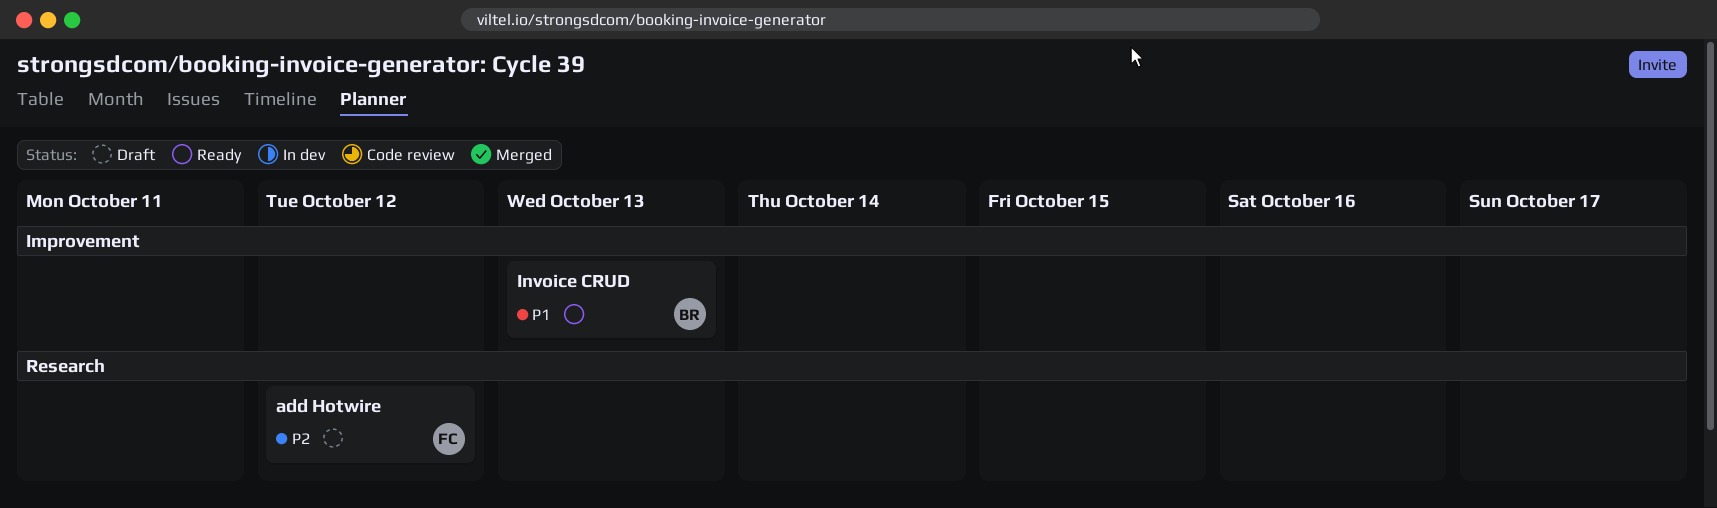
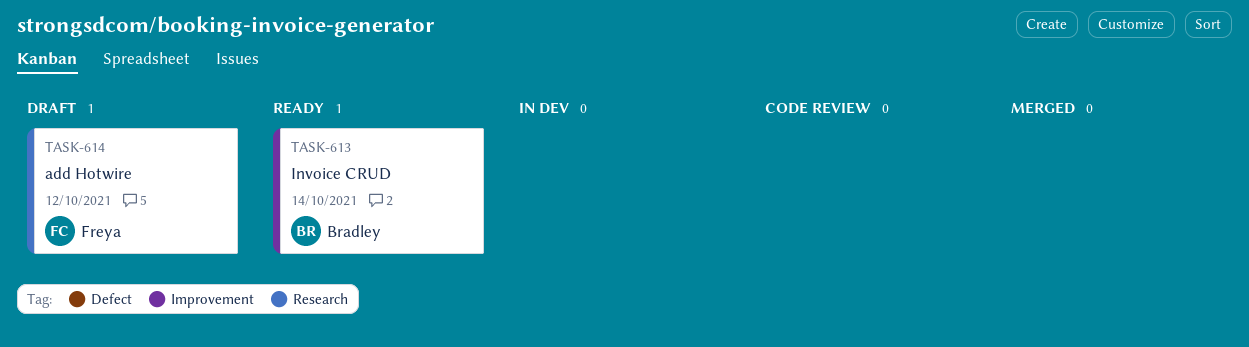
Invoice CRUD, due: Oct 13 -> Oct 14

